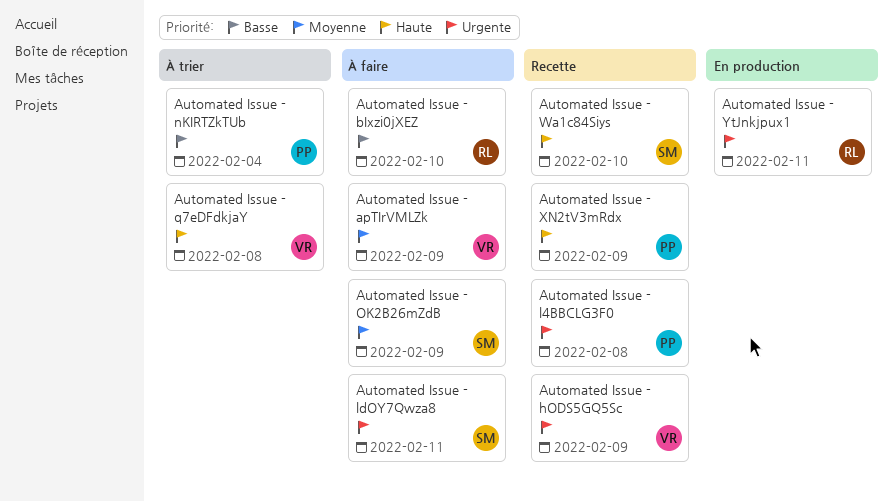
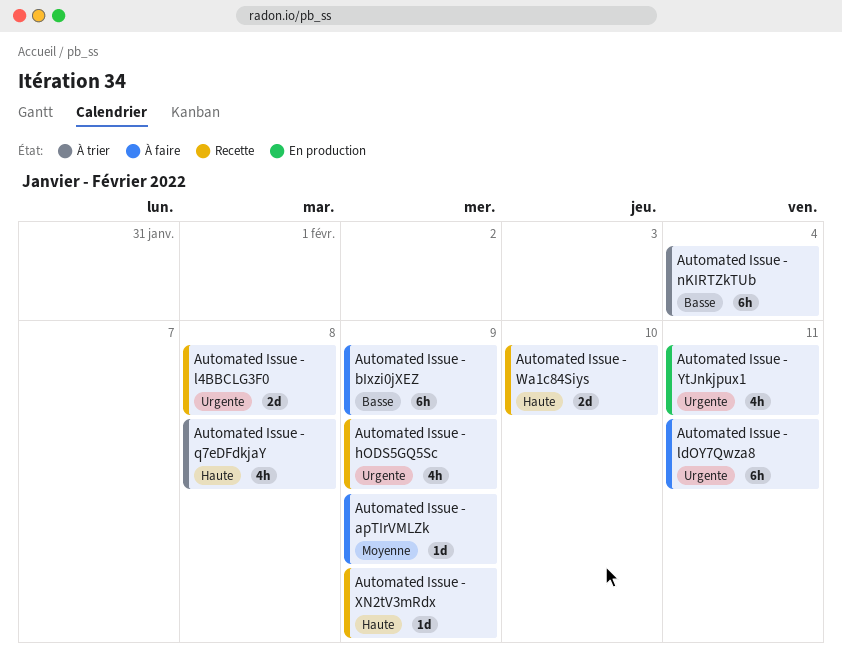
Automated Issue - bIxzi0jXEZ, due: Feb 10 -> Feb 9
Automated Issue - OK2B26mZdB: present -> none

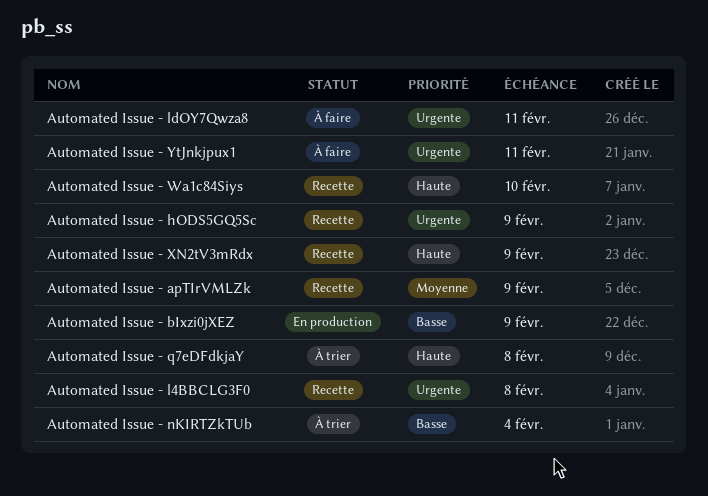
Automated Issue - apTIrVMLZk, status: À faire -> Recette
Automated Issue - bIxzi0jXEZ, status: À faire -> En production
Automated Issue - YtJnkjpux1, status: En production -> À faire

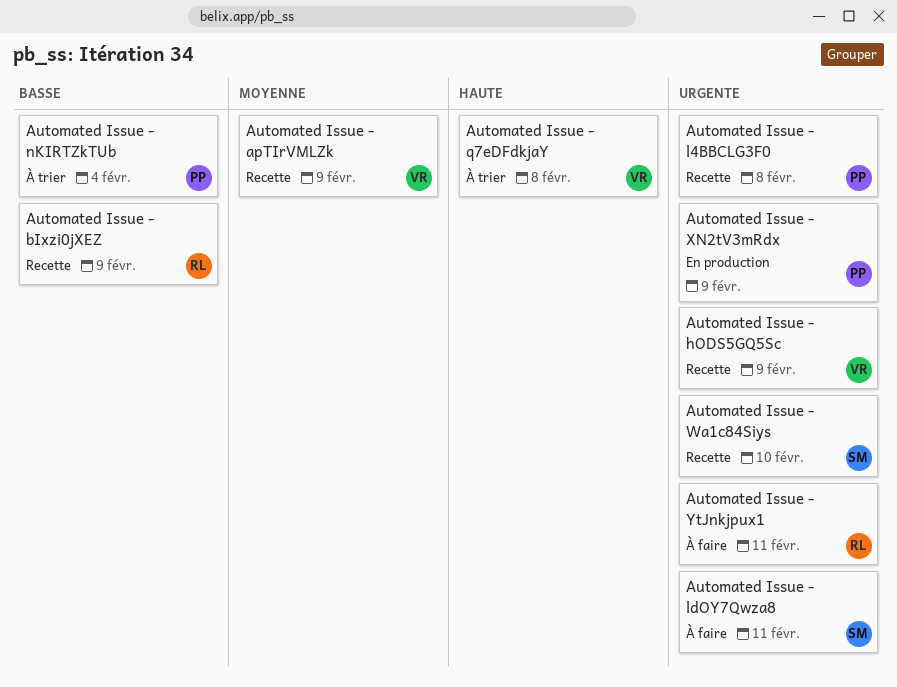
Automated Issue - bIxzi0jXEZ, status: En production -> Recette
Automated Issue - Wa1c84Siys, priority: Haute -> Urgente
Automated Issue - XN2tV3mRdx, status: Recette -> En production
Automated Issue - XN2tV3mRdx, priority: Haute -> Urgente

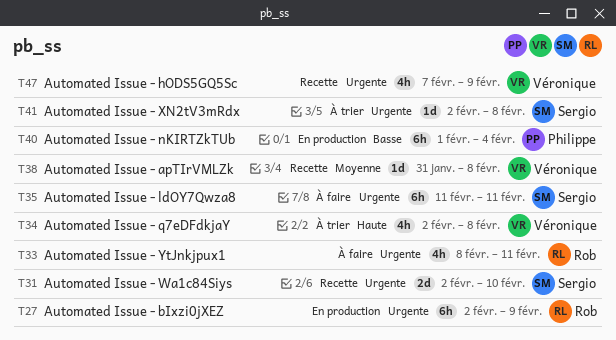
Automated Issue - apTIrVMLZk, due: Feb 9 -> Feb 8
Automated Issue - bIxzi0jXEZ, status: Recette -> En production
Automated Issue - bIxzi0jXEZ, priority: Basse -> Urgente
Automated Issue - l4BBCLG3F0: present -> none
Automated Issue - nKIRTZkTUb, status: À trier -> En production
Automated Issue - XN2tV3mRdx, status: En production -> À trier
Automated Issue - XN2tV3mRdx, owner: Philippe -> Sergio
Automated Issue - XN2tV3mRdx, due: Feb 9 -> Feb 8

